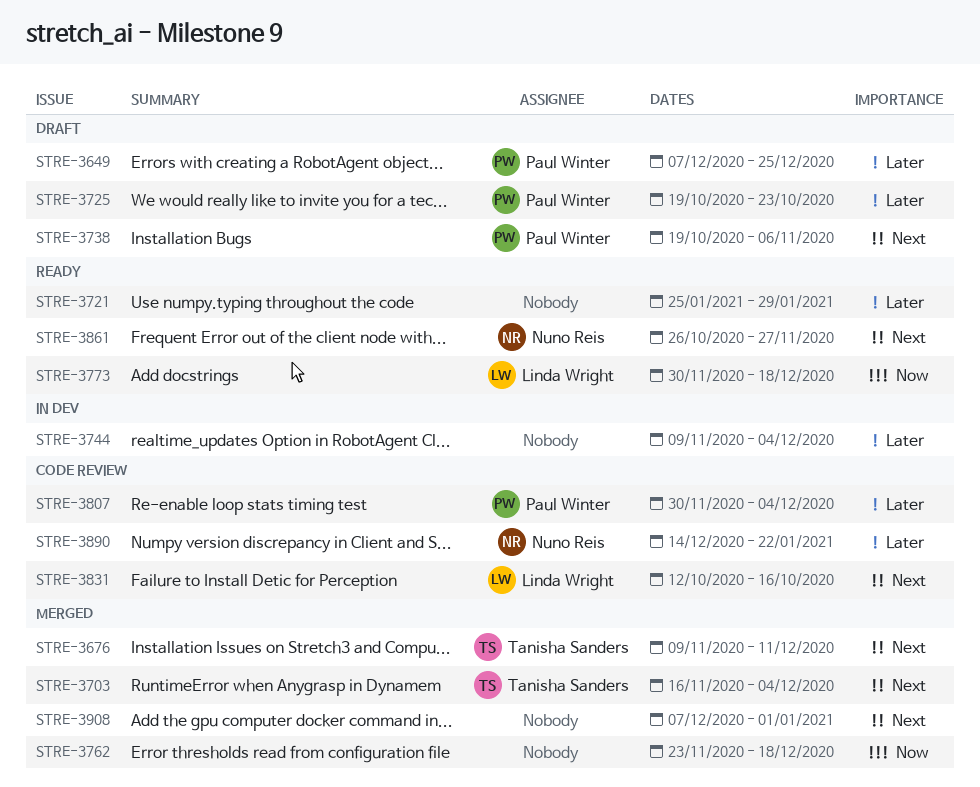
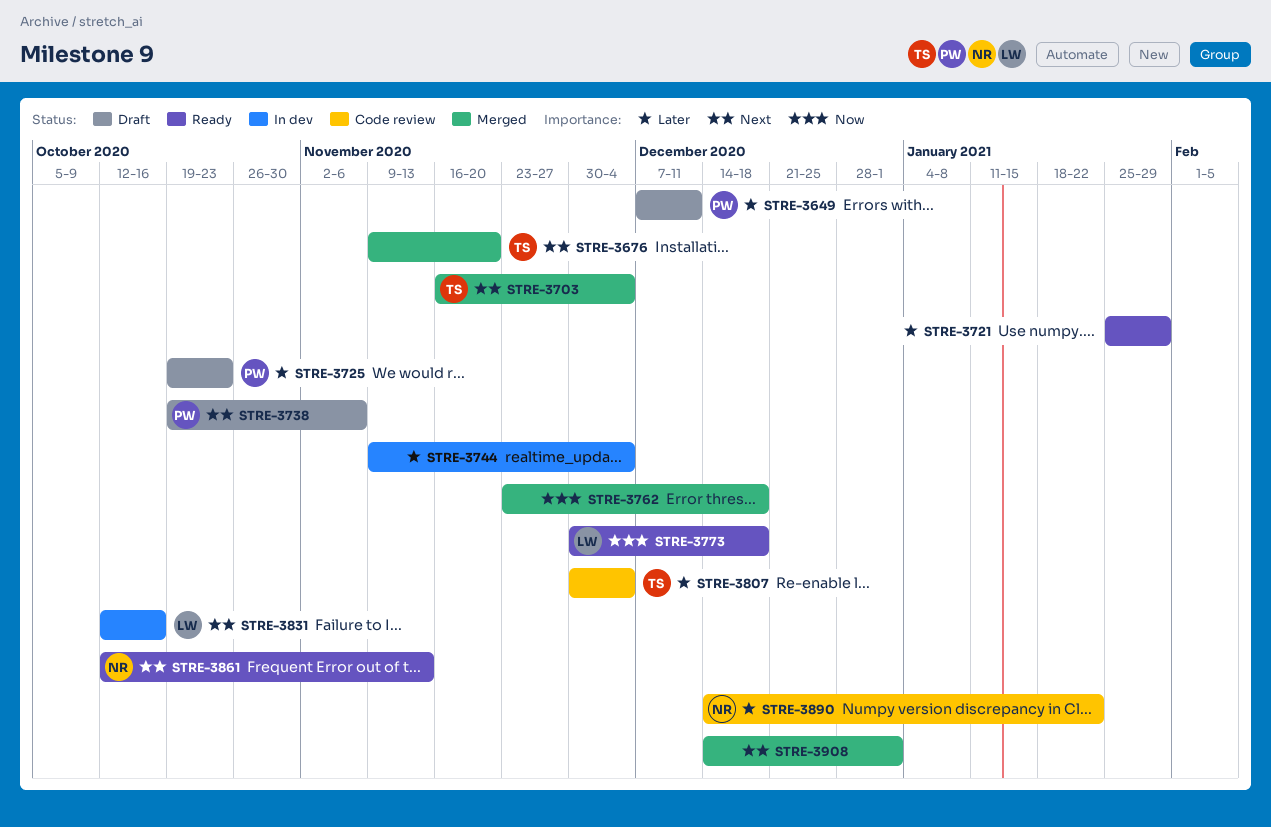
STRE-3649, due: Dec 25 -> Dec 11
STRE-3676, due: Dec 11 -> Nov 20
STRE-3807, owner: Paul Winter -> Tanisha Sanders
STRE-3831, status: Code review -> In dev
STRE-3861, start: Oct 26 -> Oct 12
STRE-3861, due: Nov 27 -> Nov 13
STRE-3908, start: Dec 7 -> Dec 14

